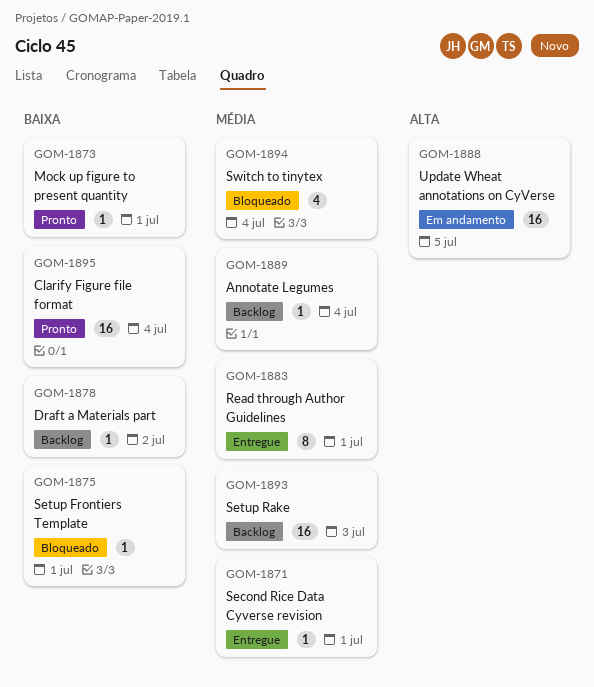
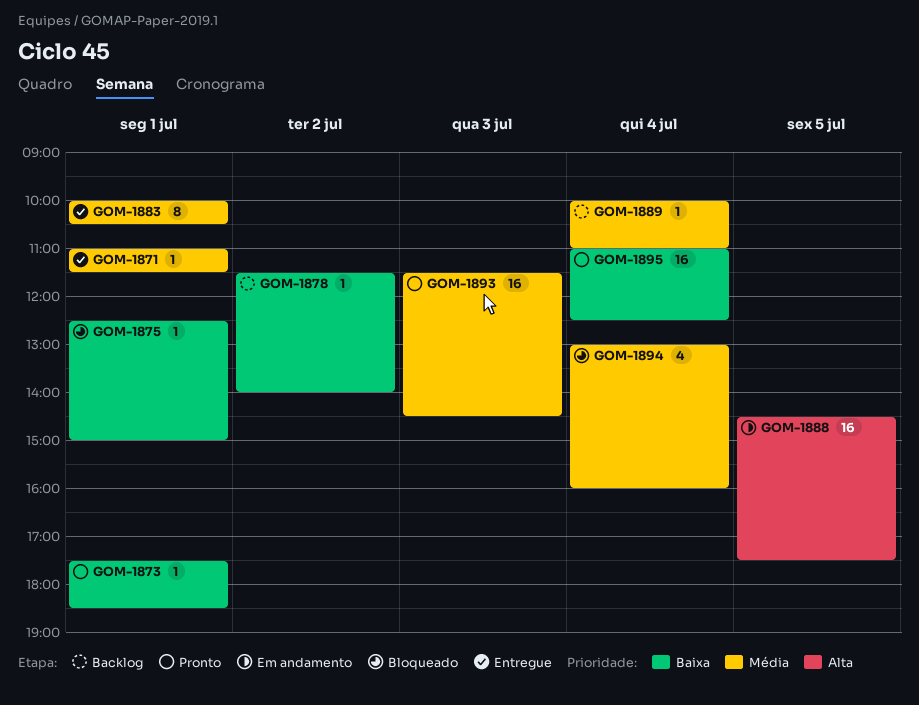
GOM-1893, status: Backlog -> Pronto

